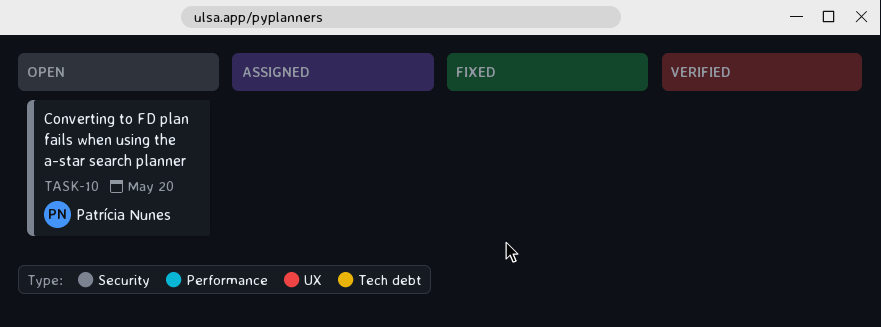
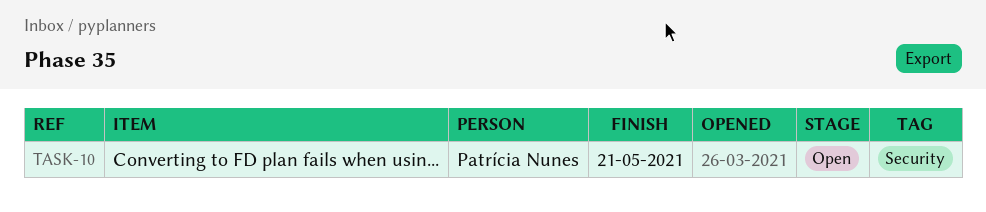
TASK-10, due: May 20 -> May 21

